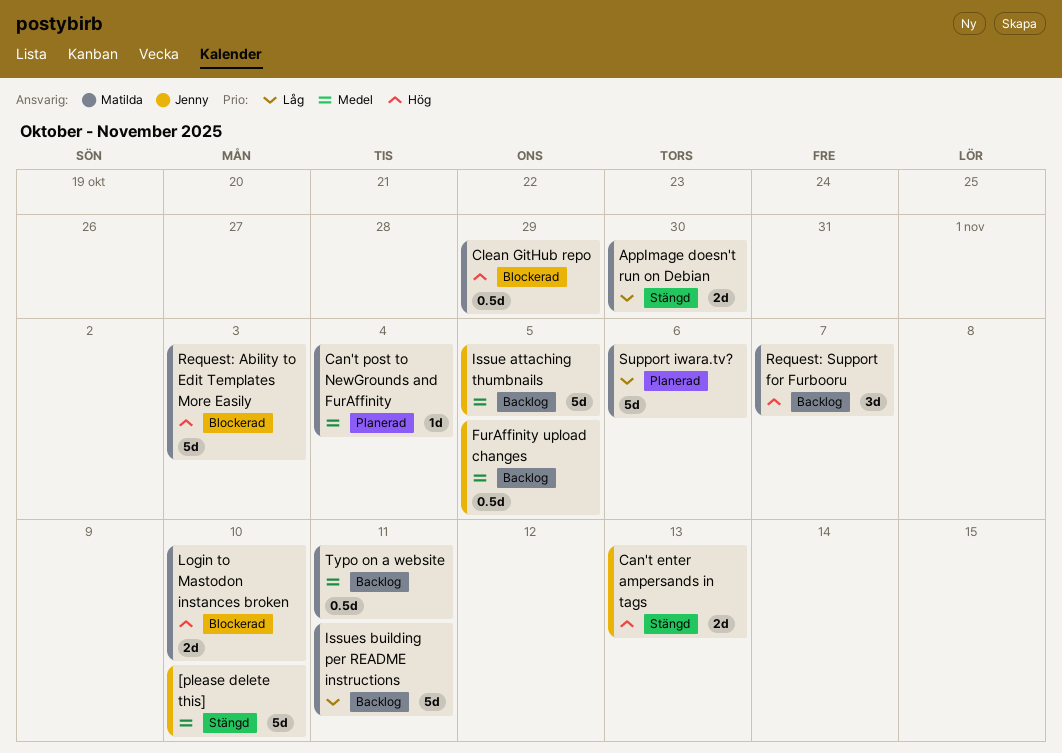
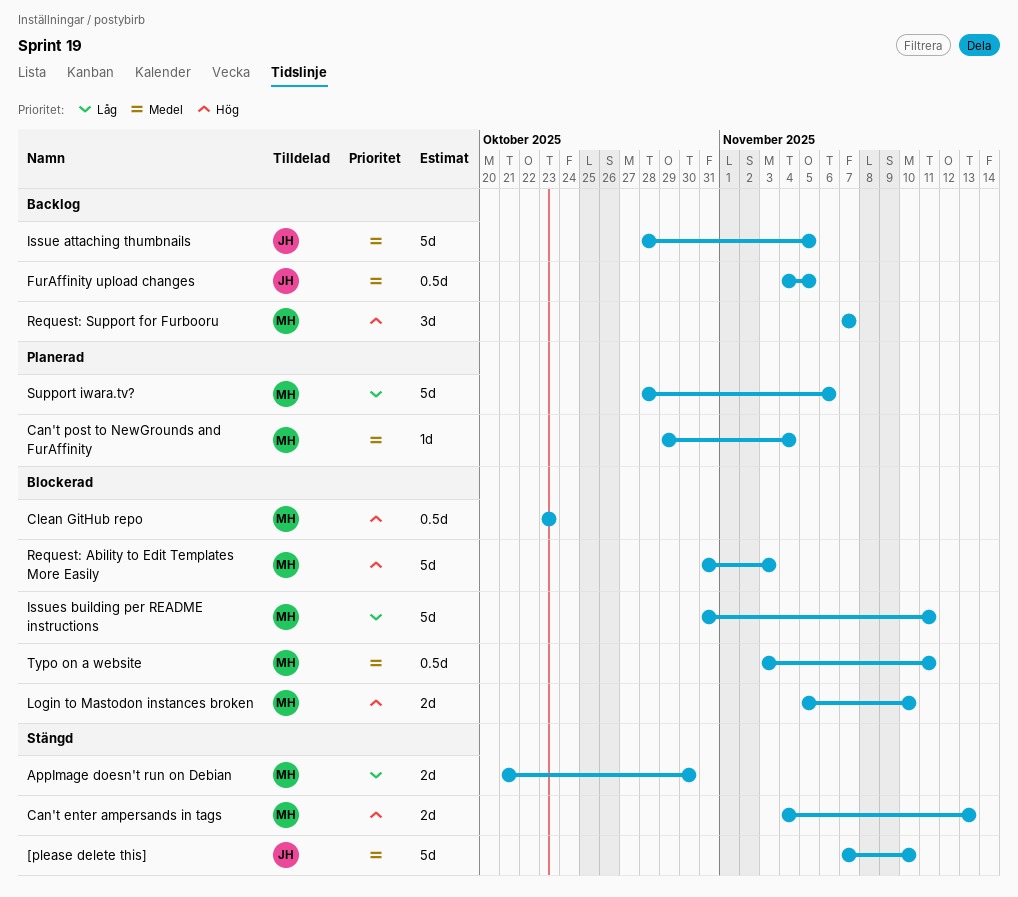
Can't enter ampersands in tags, owner: Jenny -> Matilda
Clean GitHub repo, due: Oct 29 -> Oct 23
Issues building per README instructions, status: Backlog -> Blockerad
Typo on a website, status: Backlog -> Blockerad

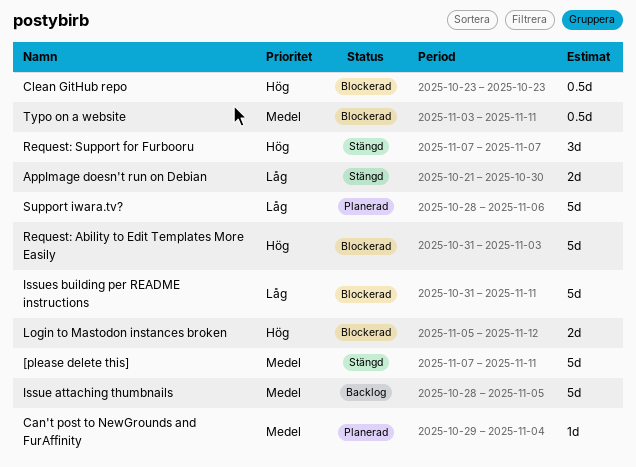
[please delete this], due: Nov 10 -> Nov 11
Can't enter ampersands in tags: present -> none
FurAffinity upload changes: present -> none
Login to Mastodon instances broken, due: Nov 10 -> Nov 12
Request: Support for Furbooru, status: Backlog -> Stängd

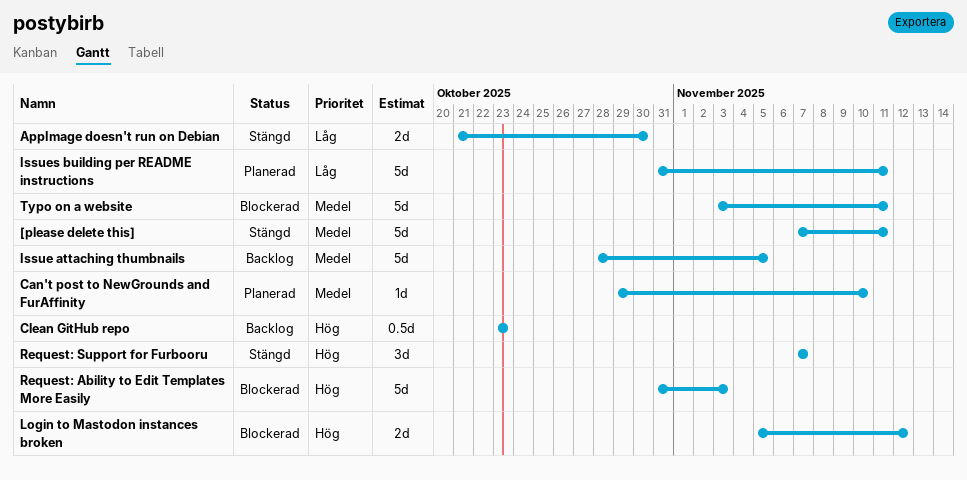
Can't post to NewGrounds and FurAffinity, due: Nov 4 -> Nov 10
Clean GitHub repo, status: Blockerad -> Backlog
Issues building per README instructions, status: Blockerad -> Planerad
Support iwara.tv?: present -> none
Typo on a website, estimate: 0.5d -> 5d

